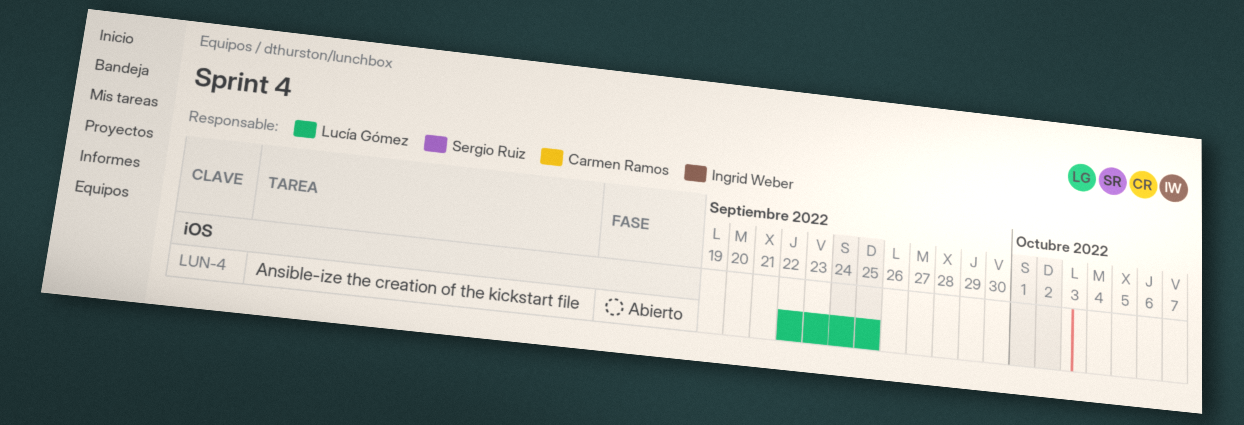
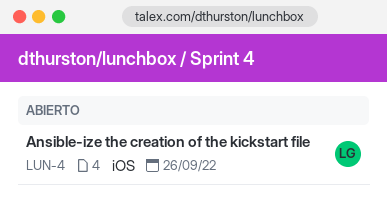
LUN-4, due: Sep 25 -> Sep 26

